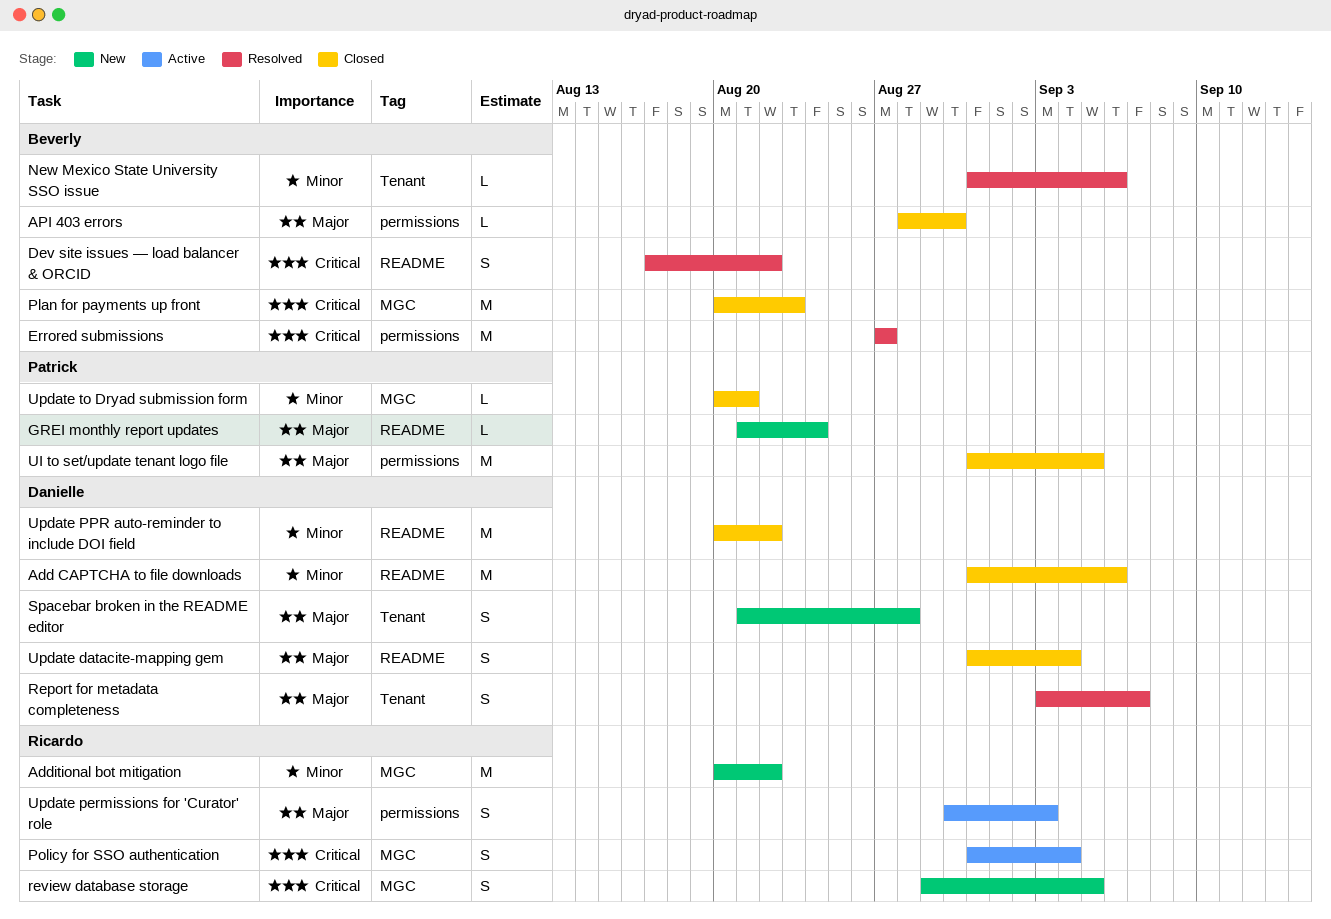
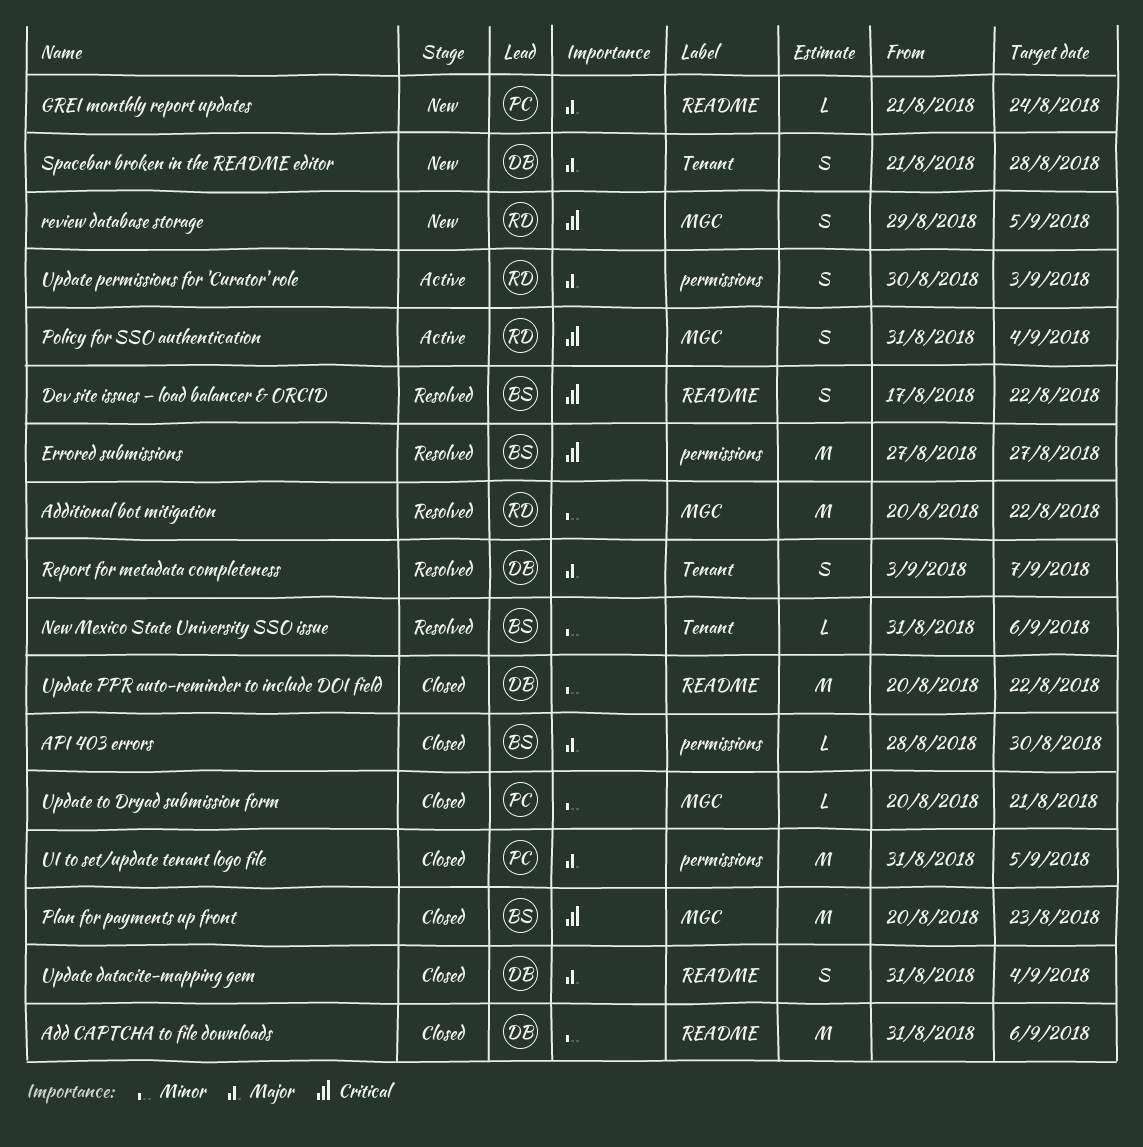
Additional bot mitigation, status: New -> Resolved

